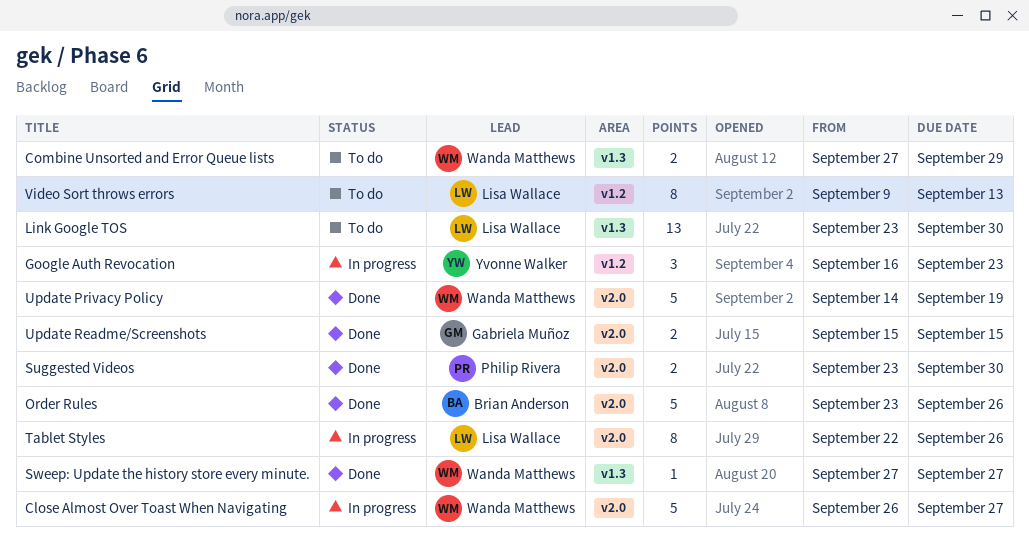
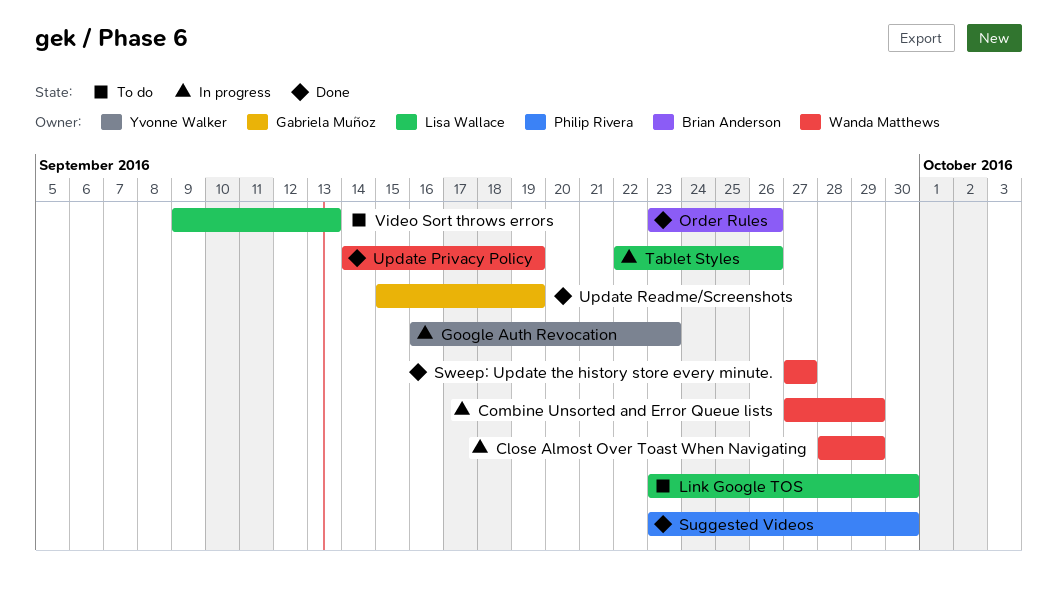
Close Almost Over Toast When Navigating, start: Sep 26 -> Sep 28
Close Almost Over Toast When Navigating, due: Sep 27 -> Sep 29
Combine Unsorted and Error Queue lists, status: To do -> In progress
Update Readme/Screenshots, due: Sep 15 -> Sep 19

